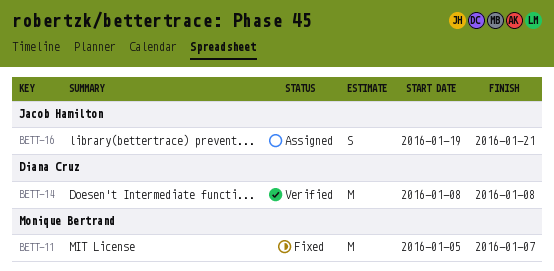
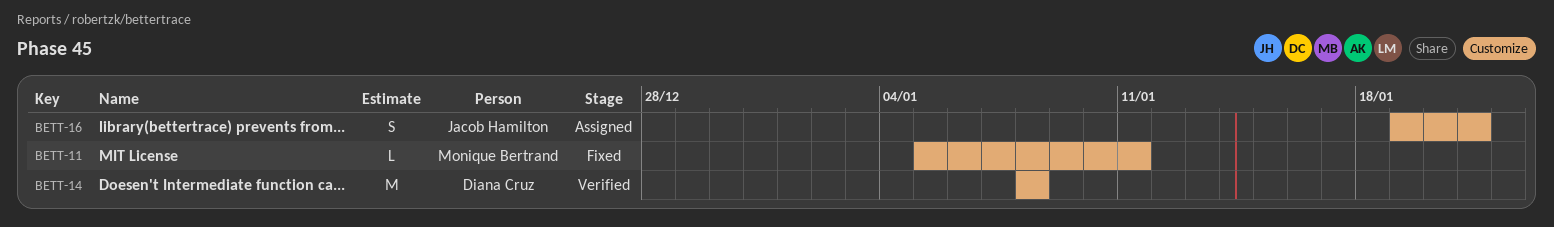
BETT-11, estimate: M -> L
BETT-11, due: Jan 7 -> Jan 11

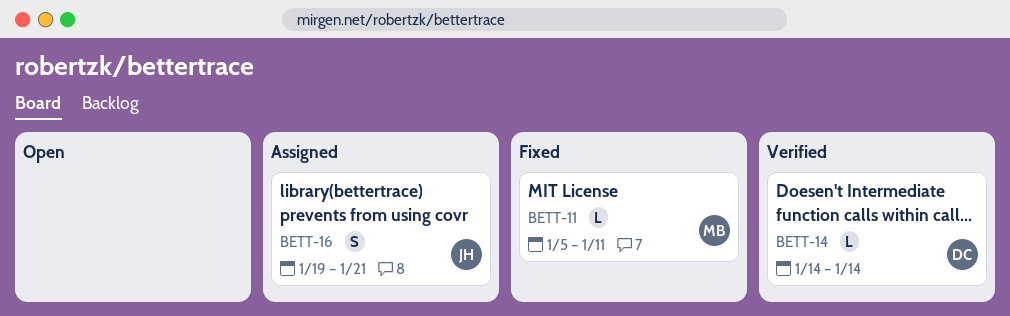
BETT-14, estimate: M -> L
BETT-14, start: Jan 8 -> Jan 14
BETT-14, due: Jan 8 -> Jan 14

